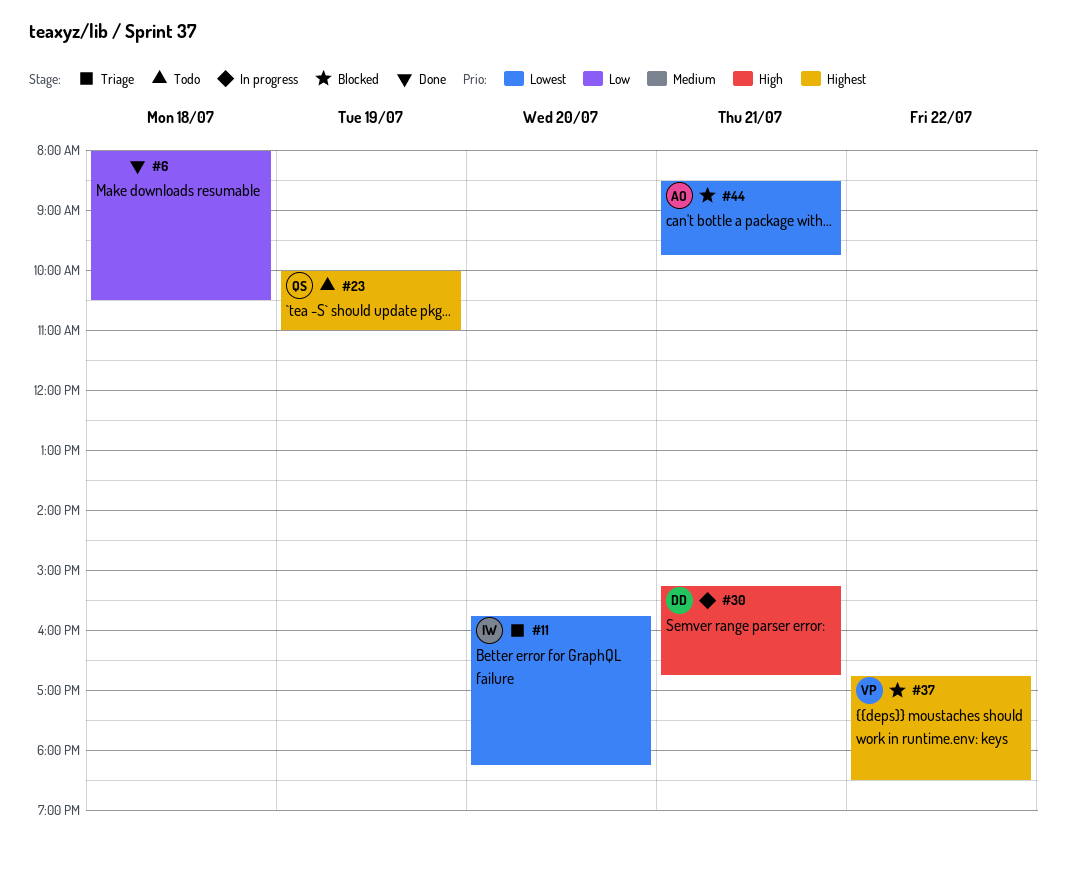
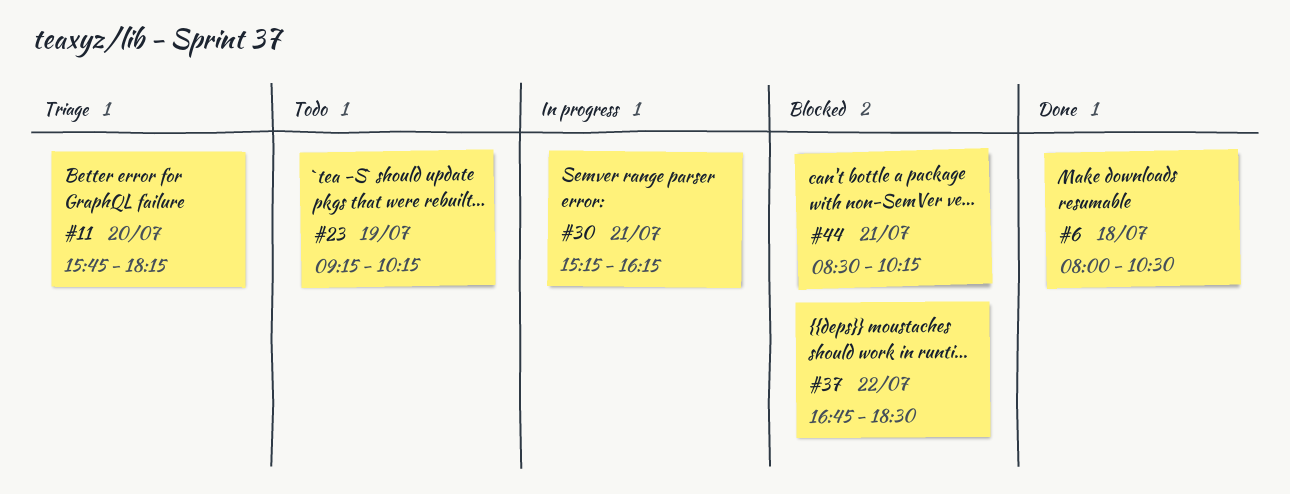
#23, begins: 10:00 -> 09:15
#23, ends: 11:00 -> 10:15
#30, ends: 16:45 -> 16:15
#44, ends: 09:45 -> 10:15

